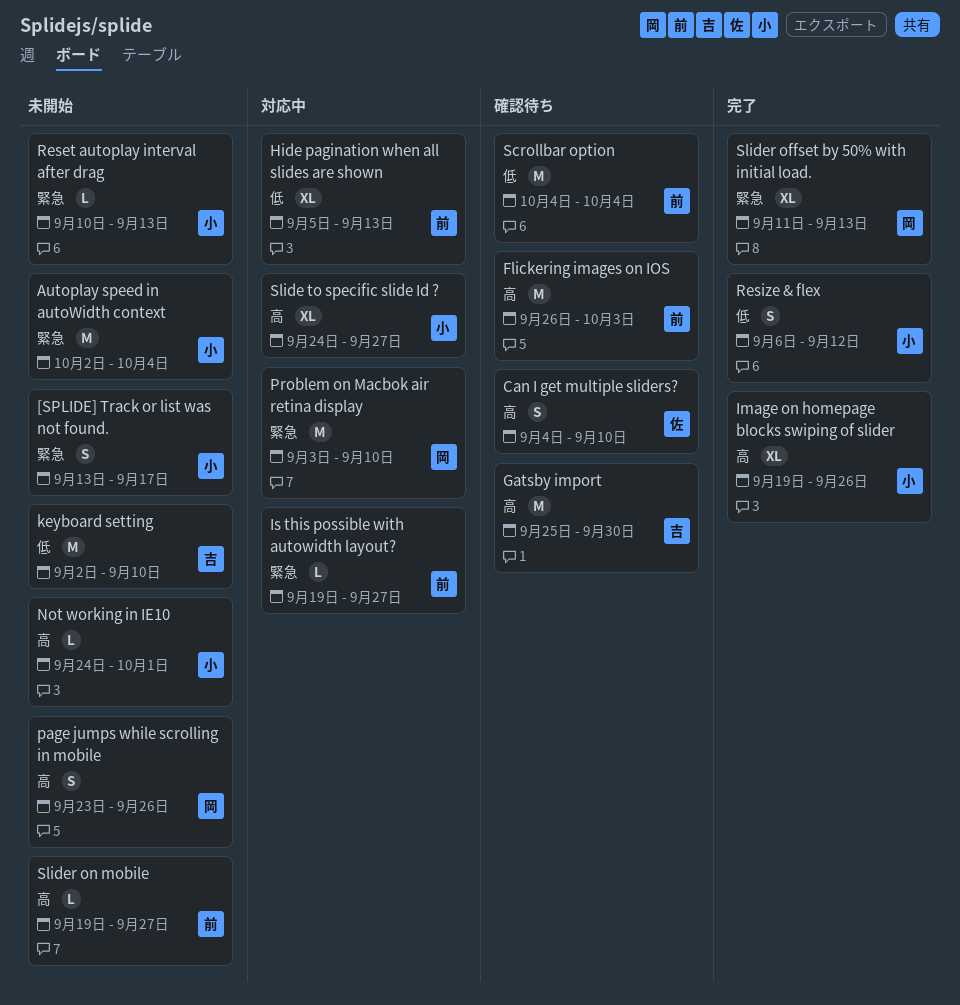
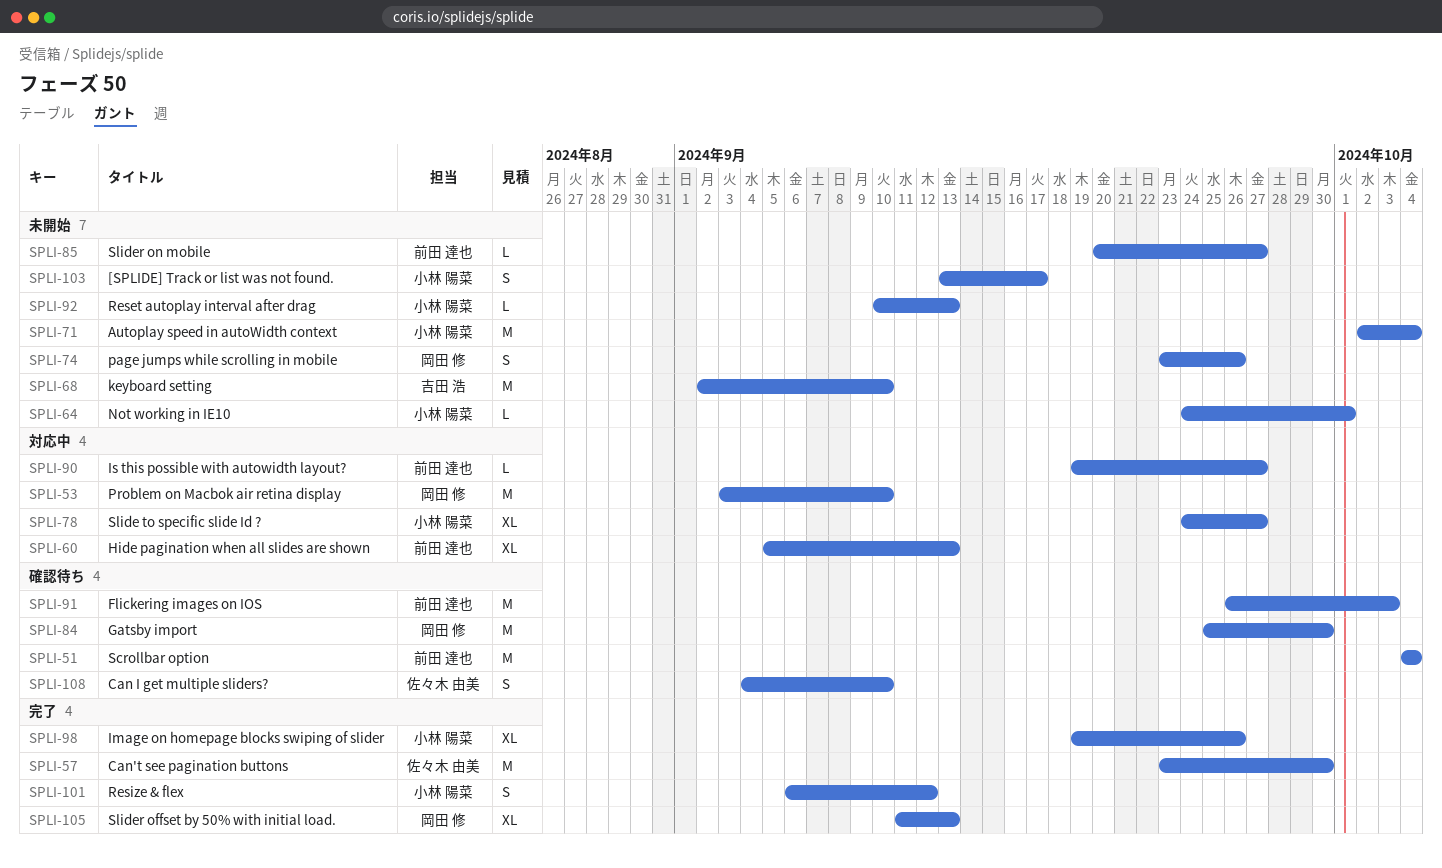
Can't see pagination buttons: none -> present
Gatsby import, owner: 吉田 浩 -> 岡田 修
Slider on mobile, start: Sep 19 -> Sep 20

